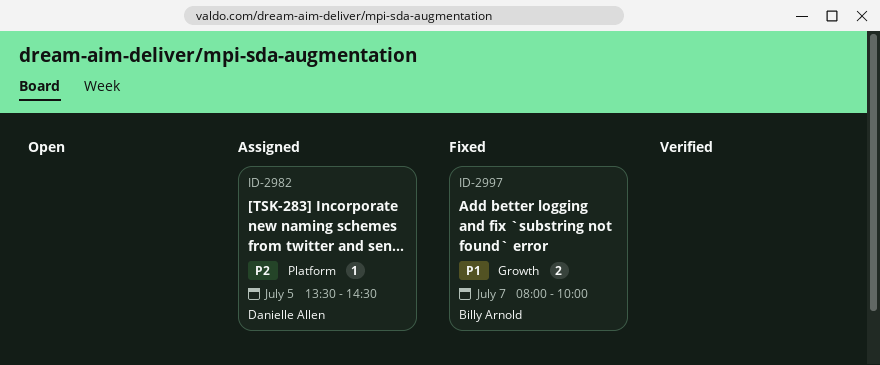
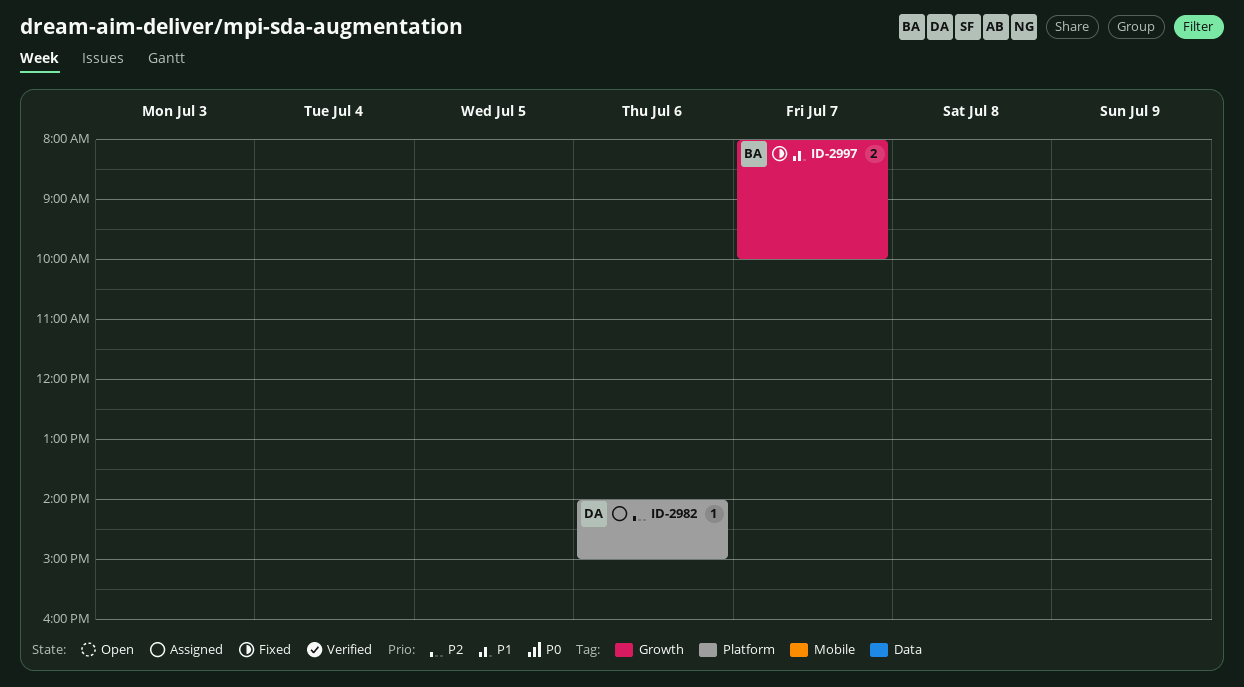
ID-2982, day: Jul 5 -> Jul 6
ID-2982, begins: 13:30 -> 14:00
ID-2982, ends: 14:30 -> 15:00

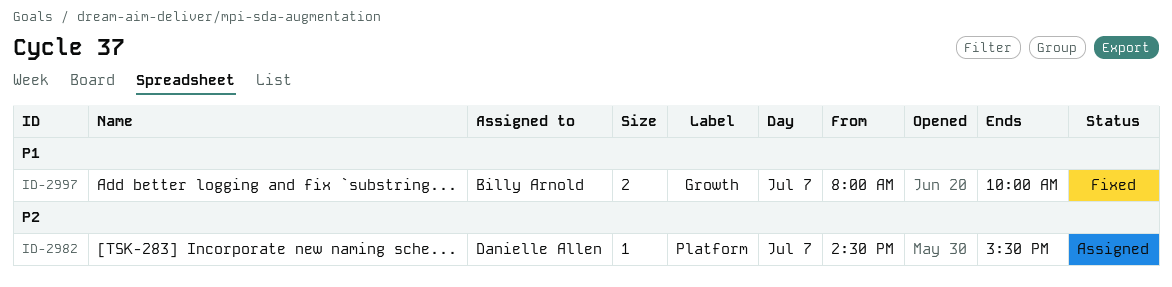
ID-2982, day: Jul 6 -> Jul 7
ID-2982, begins: 14:00 -> 14:30
ID-2982, ends: 15:00 -> 15:30

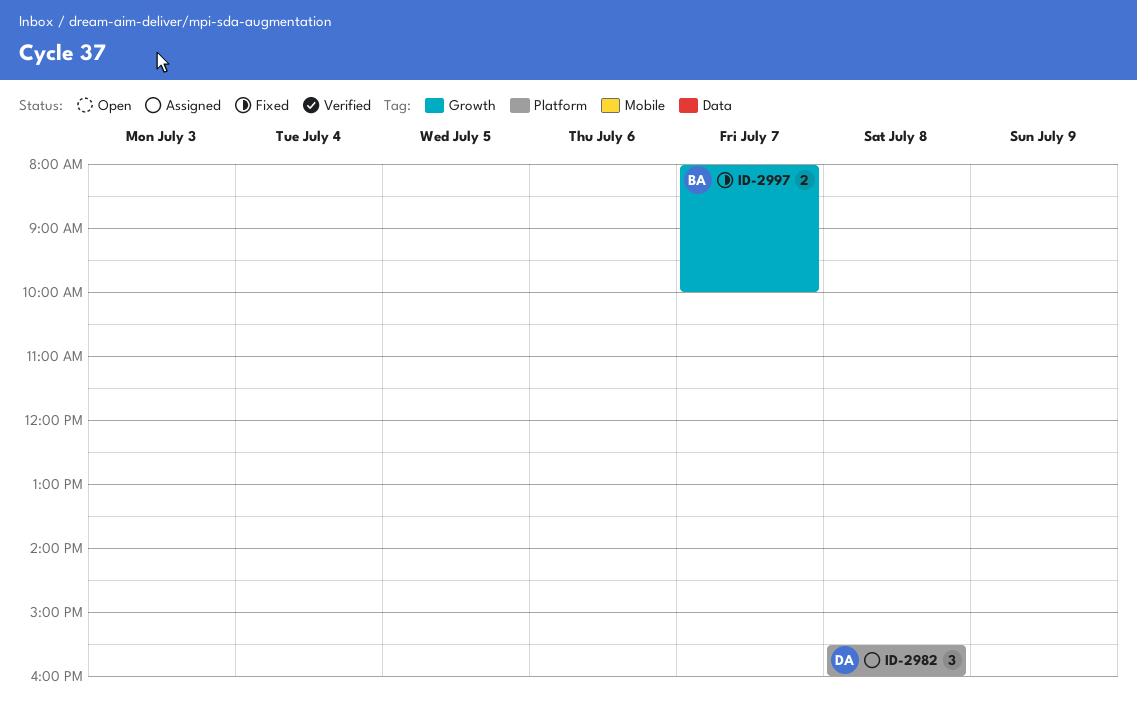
ID-2982, estimate: 1 -> 3
ID-2982, day: Jul 7 -> Jul 8
ID-2982, begins: 14:30 -> 15:30
ID-2982, ends: 15:30 -> 16:00

